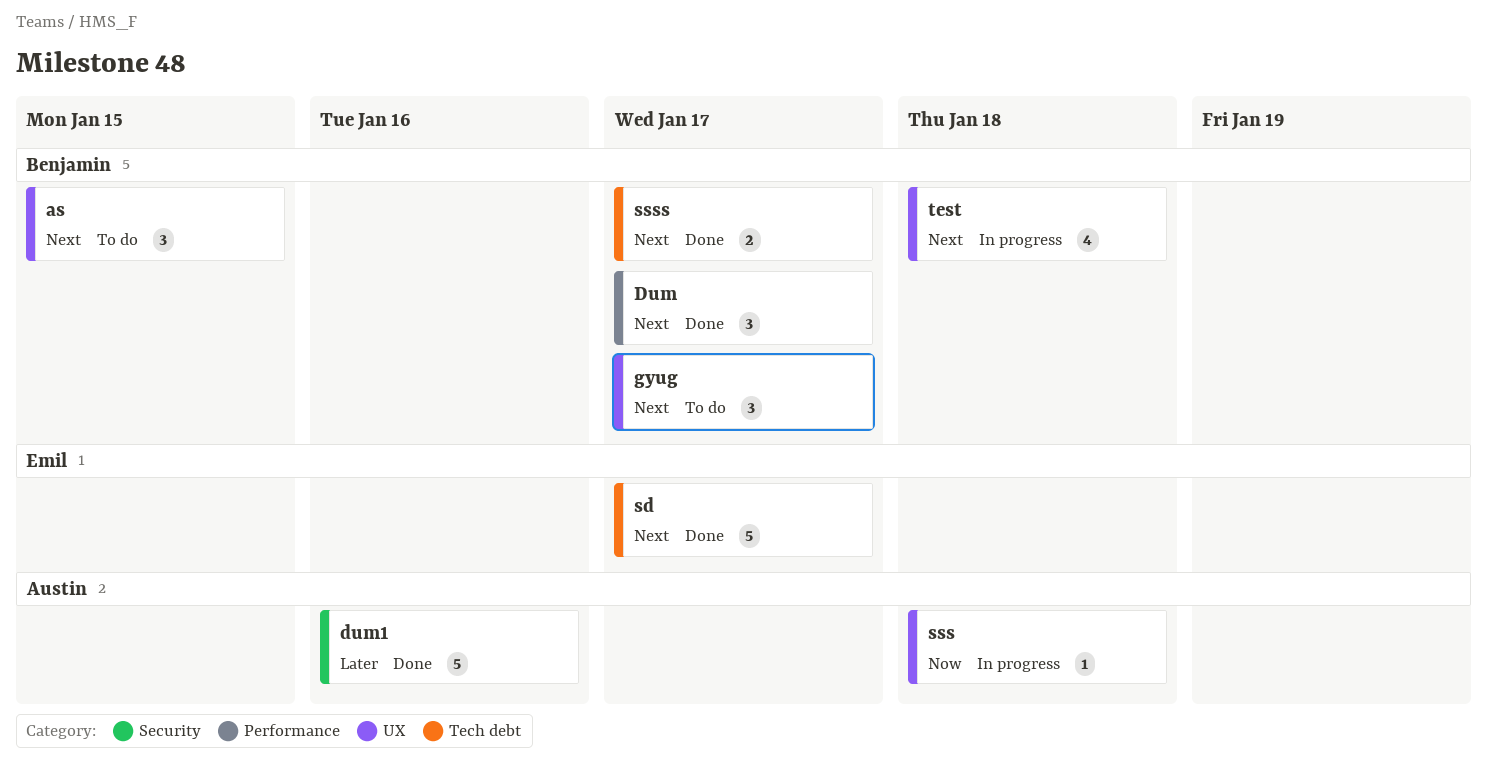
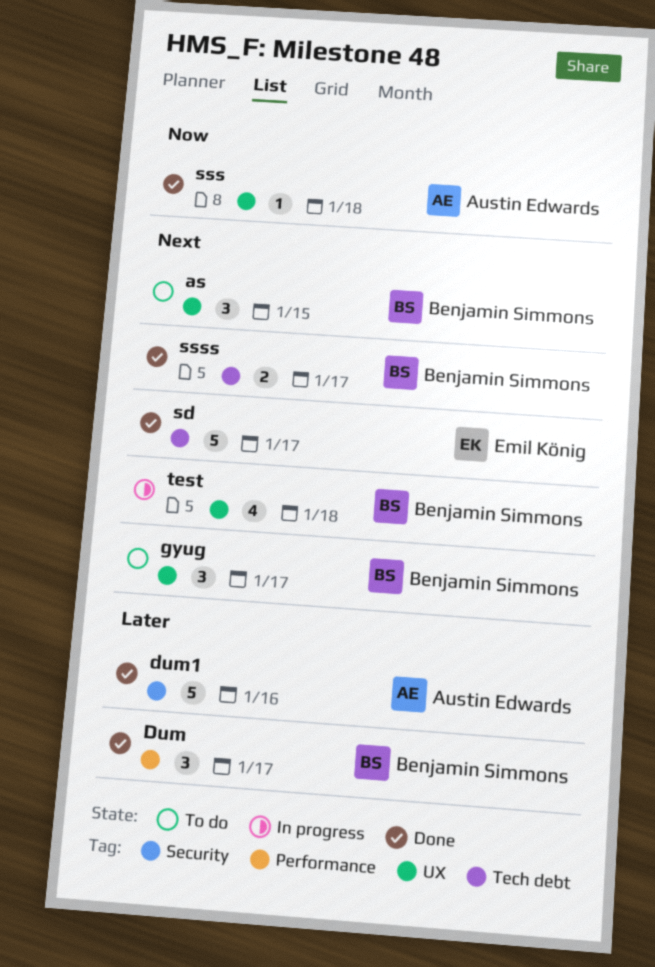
Dum, priority: Next -> Later
sss, status: In progress -> Done

